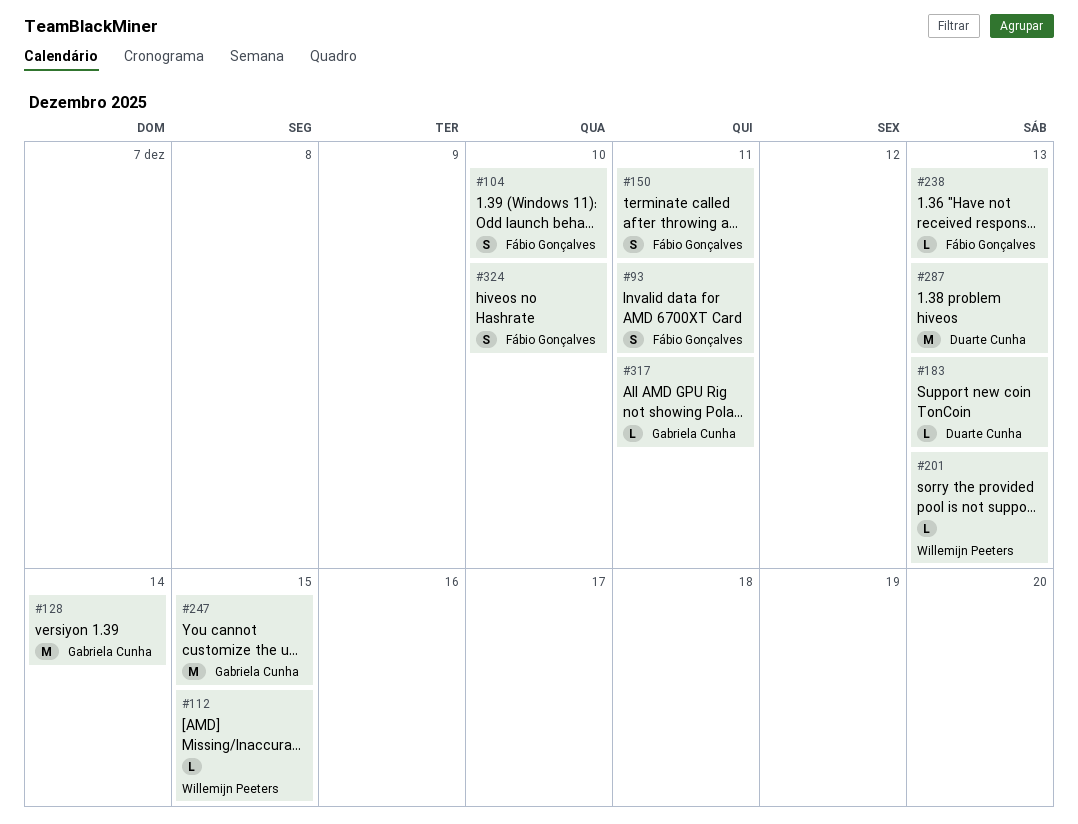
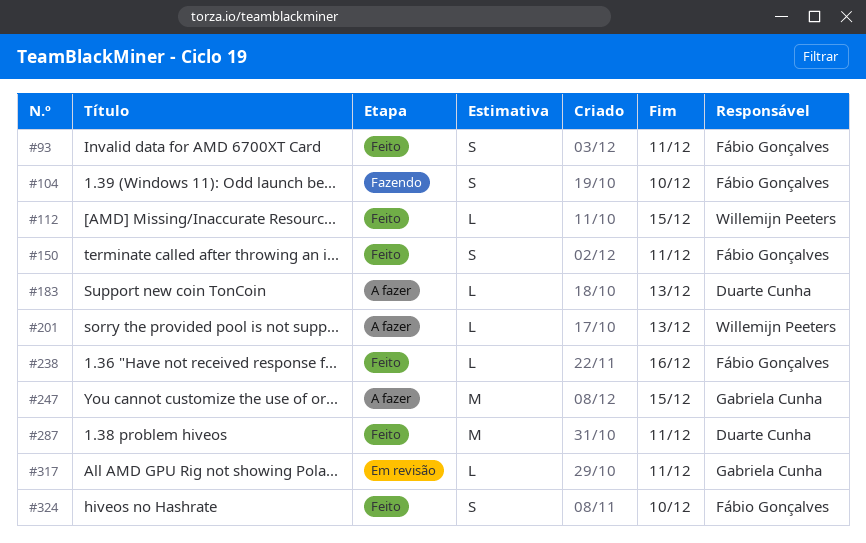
#128: present -> none
#238, due: Dec 13 -> Dec 16
#287, due: Dec 13 -> Dec 11

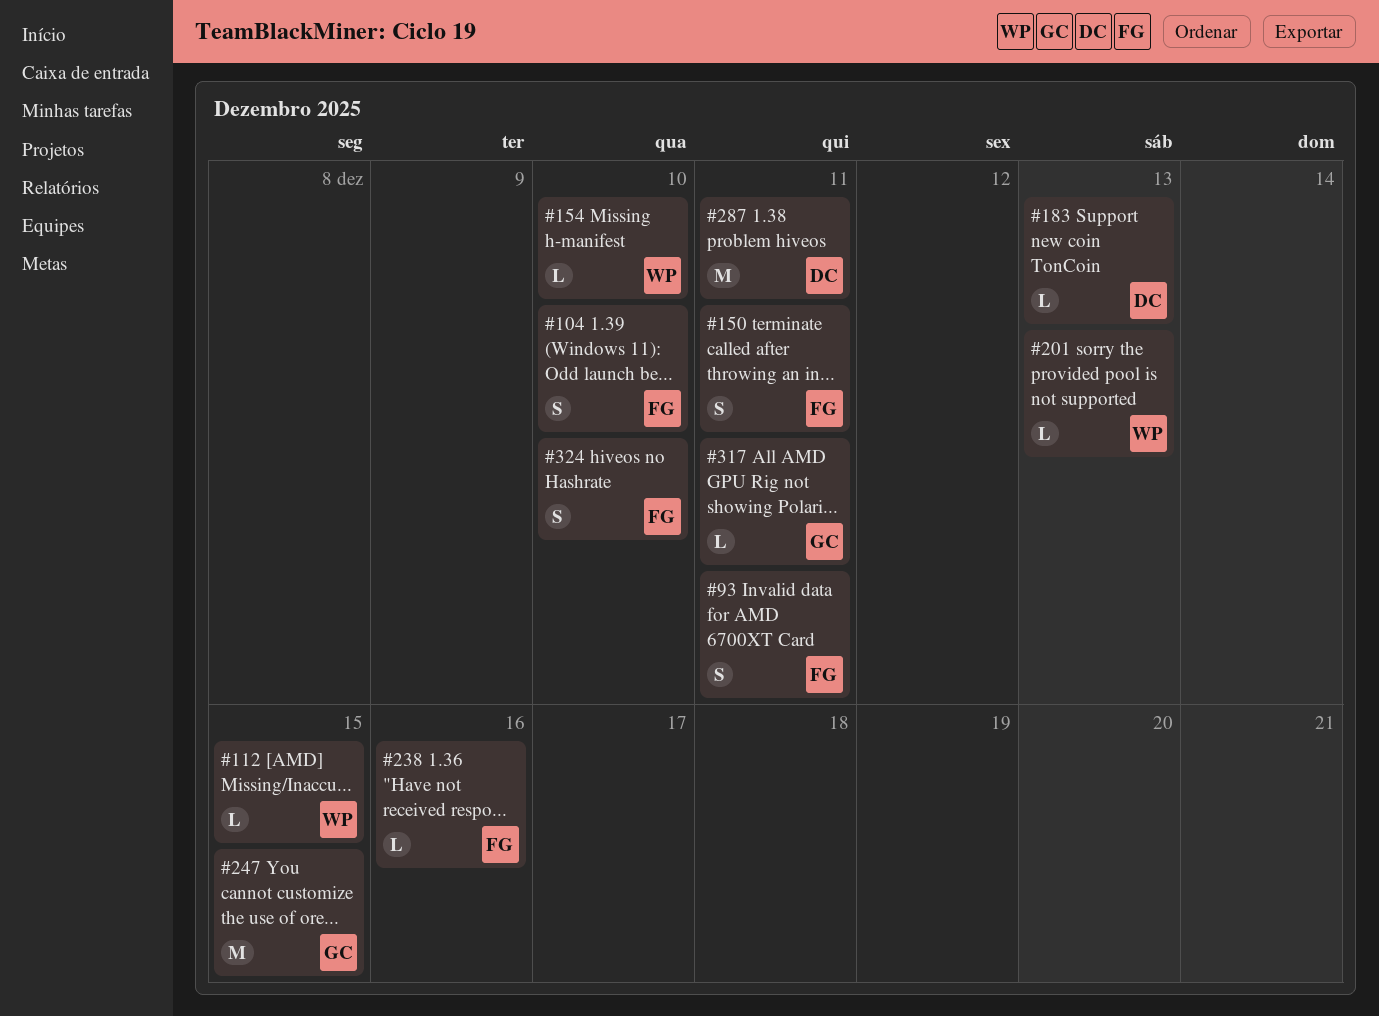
#154: none -> present

